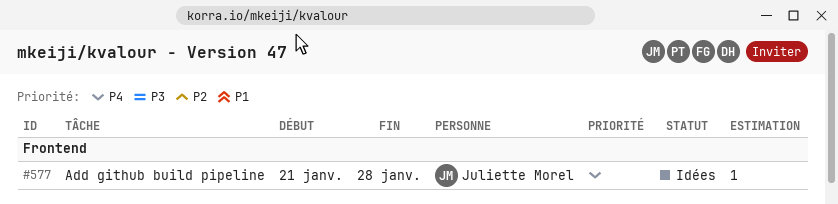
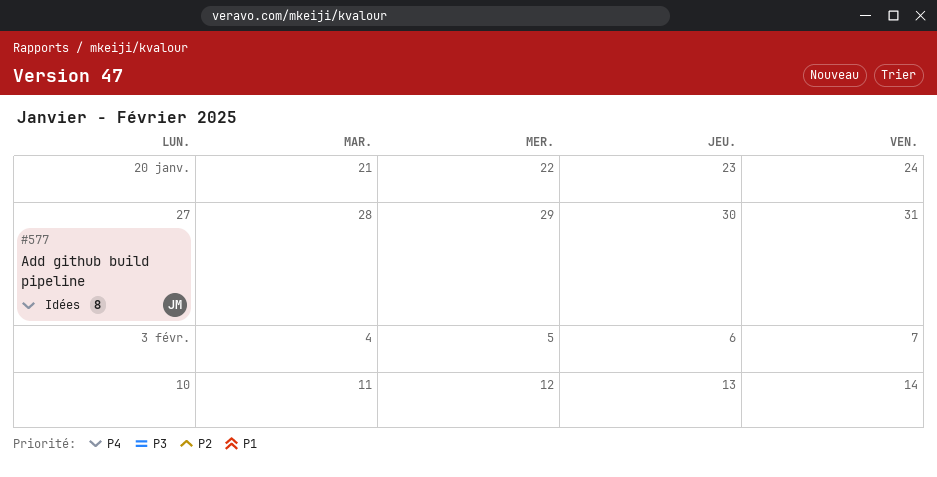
#577, estimate: 1 -> 8
#577, due: Jan 28 -> Jan 27

